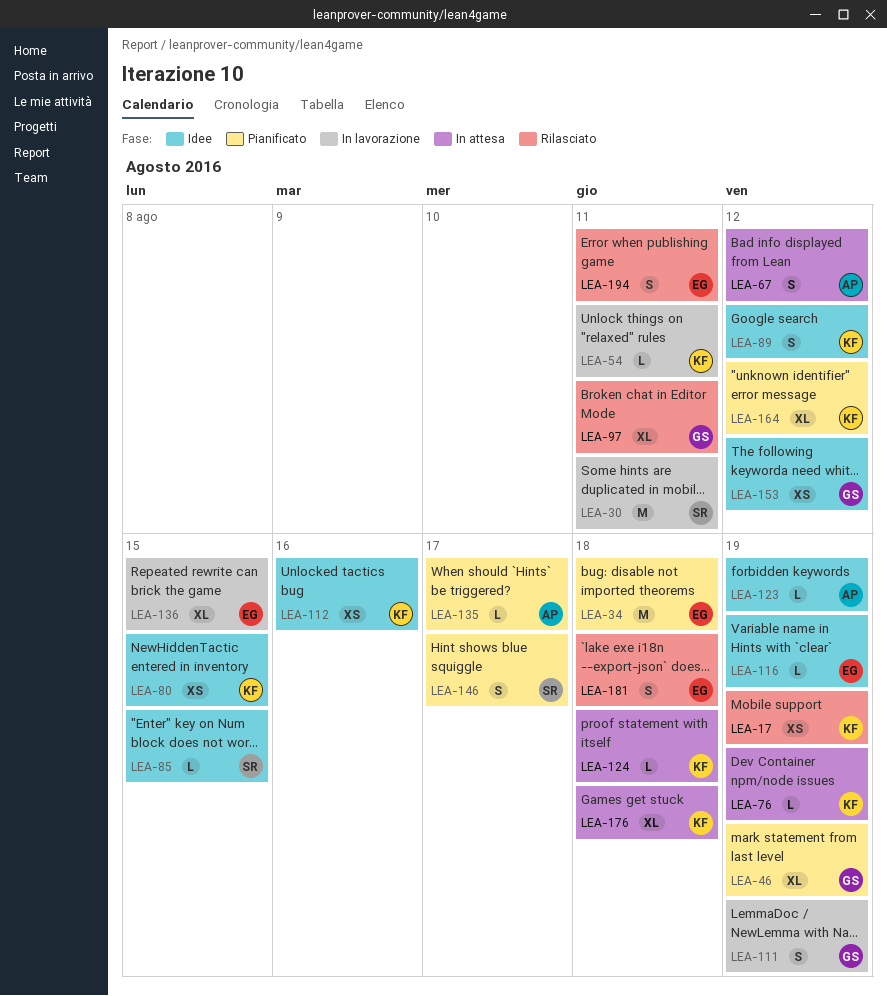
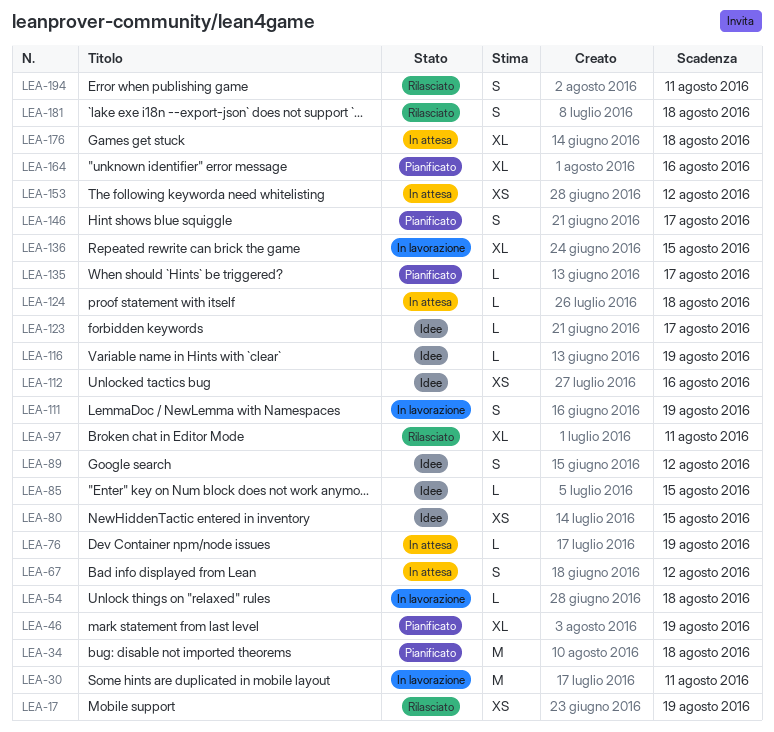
LEA-54, due: Aug 11 -> Aug 18
LEA-123, due: Aug 19 -> Aug 17
LEA-153, status: Idee -> In attesa
LEA-164, due: Aug 12 -> Aug 16

